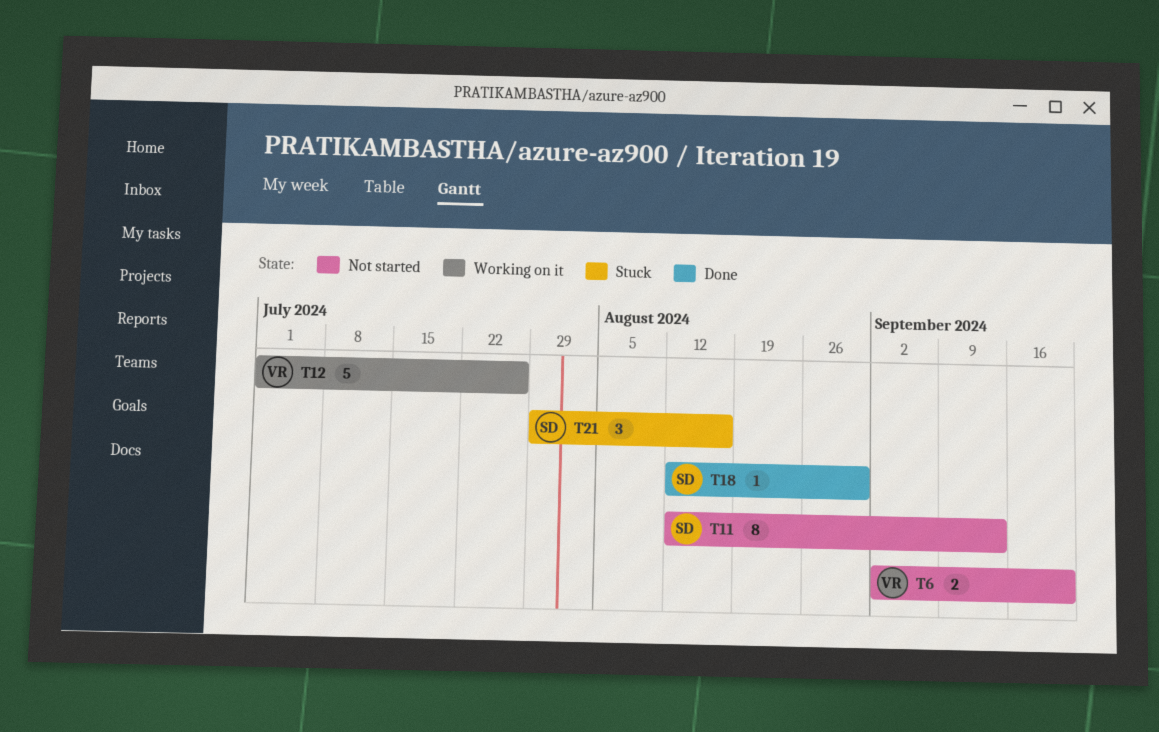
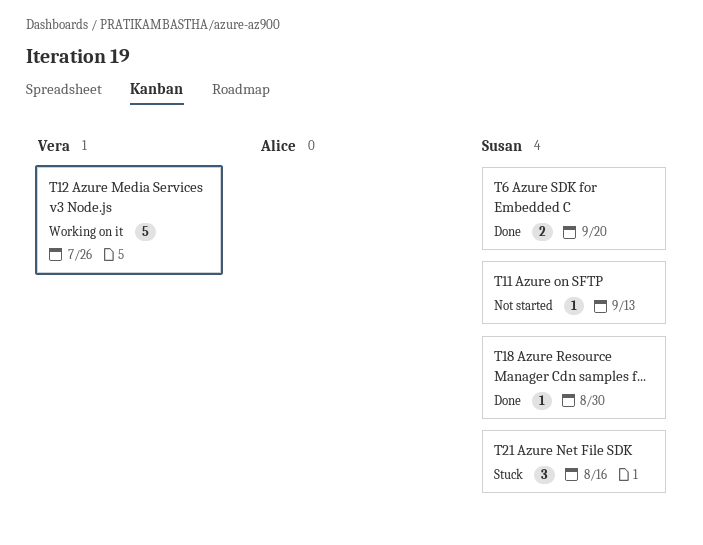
T6, status: Not started -> Done
T6, owner: Vera -> Susan
T11, estimate: 8 -> 1

